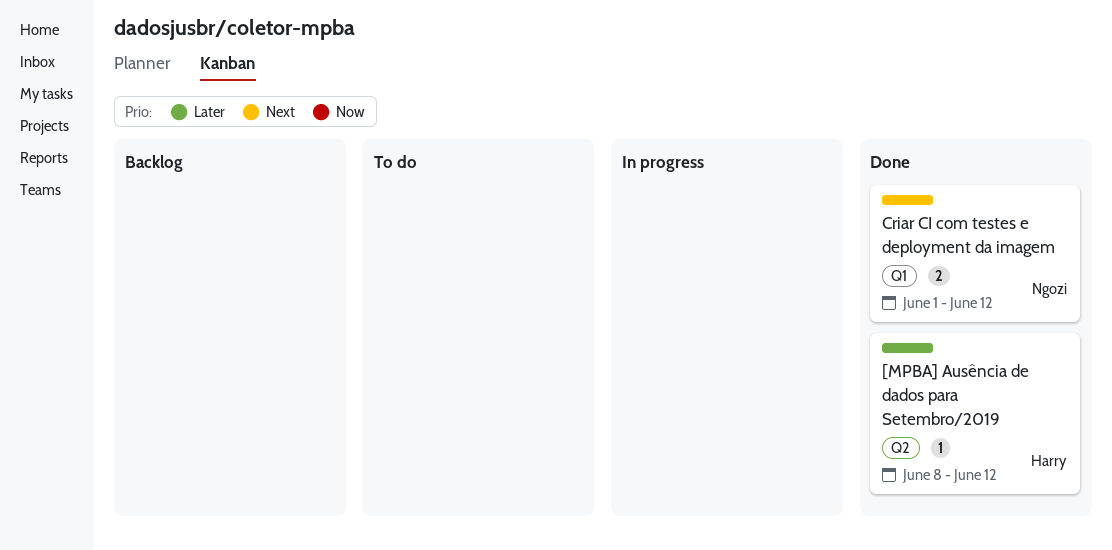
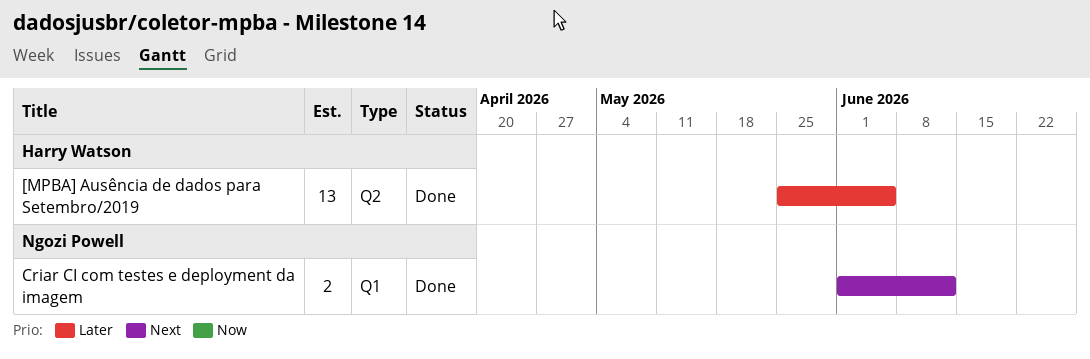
[MPBA] Ausência de dados para Setembro/2019, estimate: 1 -> 13
[MPBA] Ausência de dados para Setembro/2019, start: Jun 8 -> May 25
[MPBA] Ausência de dados para Setembro/2019, due: Jun 12 -> Jun 5

